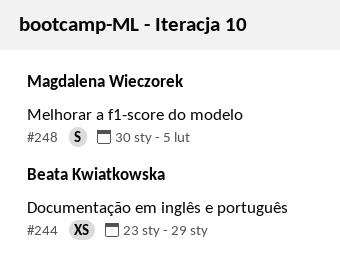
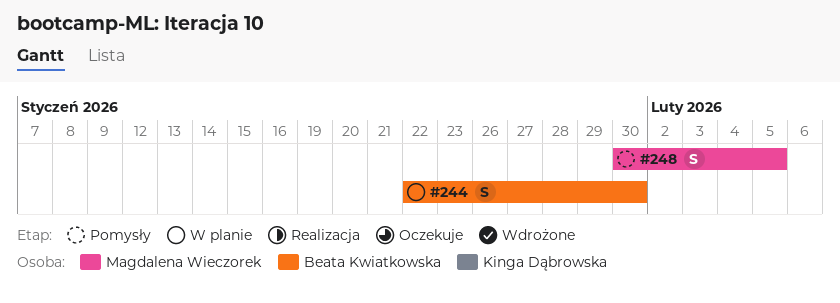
#244, estimate: XS -> S
#244, start: Jan 23 -> Jan 22
#244, due: Jan 29 -> Jan 30

